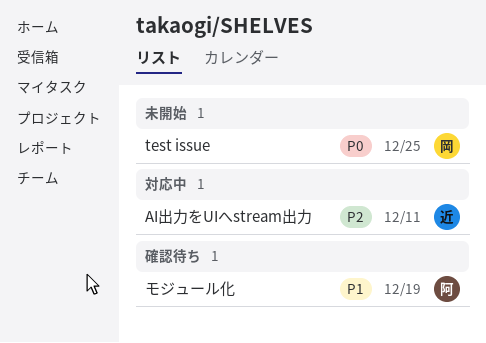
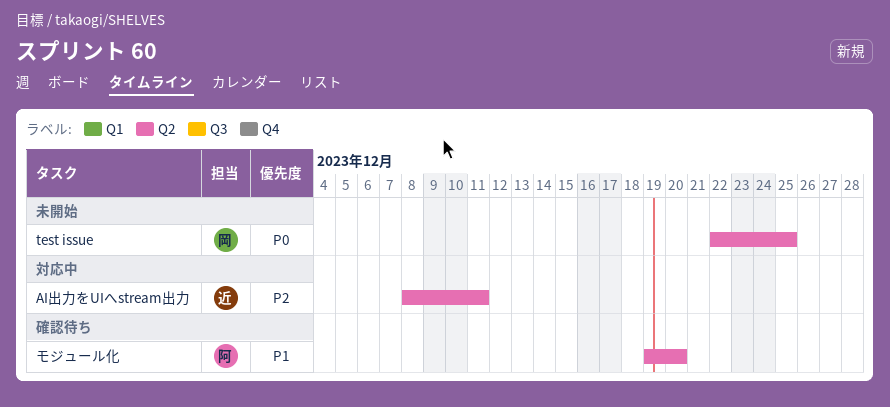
モジュール化, due: Dec 19 -> Dec 20

